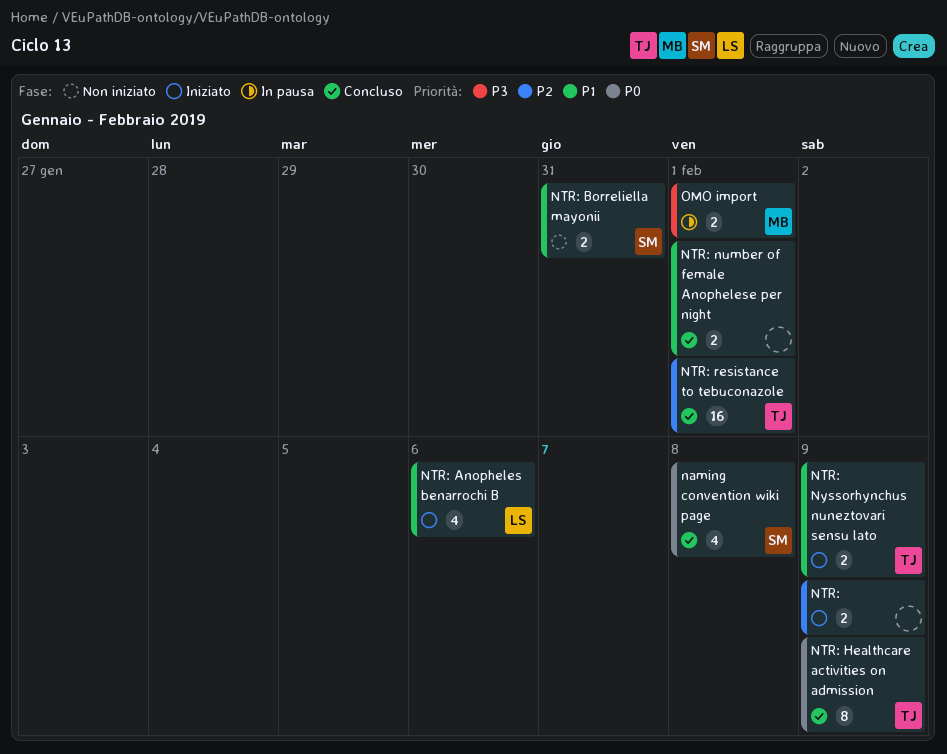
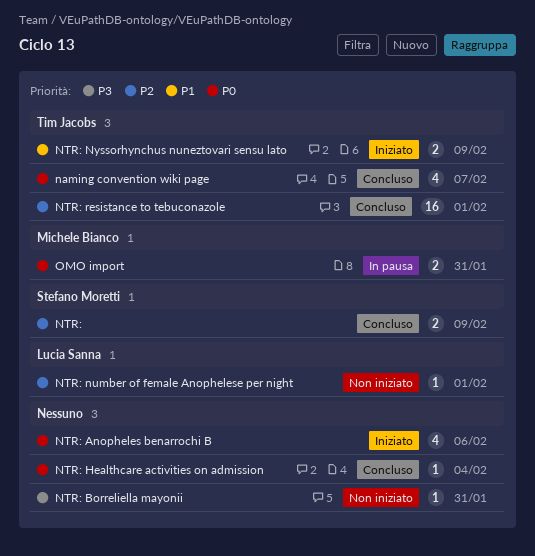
naming convention wiki page, owner: Stefano Moretti -> Tim Jacobs
naming convention wiki page, due: Feb 8 -> Feb 7
NTR:, status: Iniziato -> Concluso
NTR:, owner: none -> Stefano Moretti
NTR: Anopheles benarrochi B, owner: Lucia Sanna -> none
NTR: Anopheles benarrochi B, priority: P1 -> P0
NTR: Borreliella mayonii, owner: Stefano Moretti -> none
NTR: Borreliella mayonii, priority: P1 -> P3
NTR: Borreliella mayonii, estimate: 2 -> 1
NTR: Healthcare activities on admission, owner: Tim Jacobs -> none
NTR: Healthcare activities on admission, estimate: 8 -> 1
NTR: Healthcare activities on admission, due: Feb 9 -> Feb 4
NTR: number of female Anophelese per night, status: Concluso -> Non iniziato
NTR: number of female Anophelese per night, owner: none -> Lucia Sanna
NTR: number of female Anophelese per night, priority: P1 -> P2
NTR: number of female Anophelese per night, estimate: 2 -> 1
OMO import, priority: P3 -> P0
OMO import, due: Feb 1 -> Jan 31

